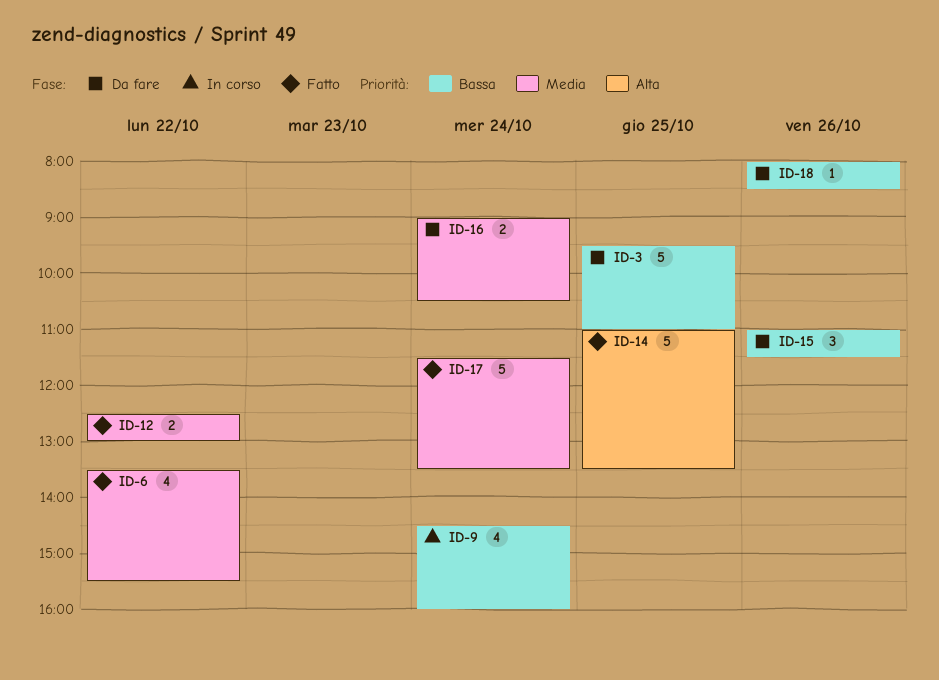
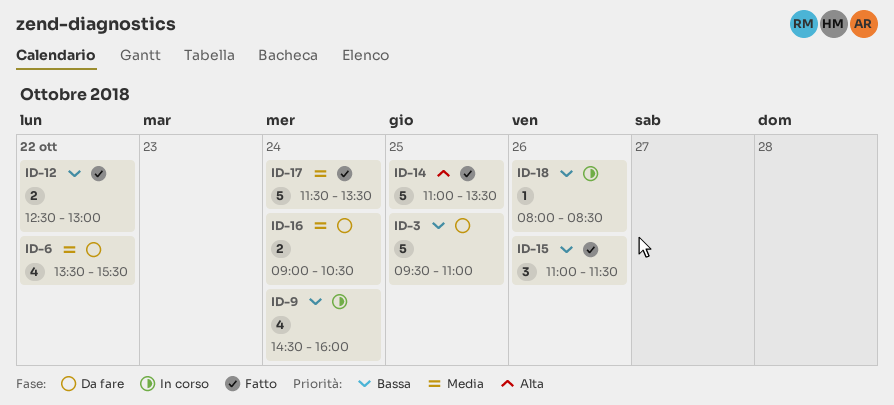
ID-6, status: Fatto -> Da fare
ID-12, priority: Media -> Bassa
ID-15, status: Da fare -> Fatto
ID-18, status: Da fare -> In corso

